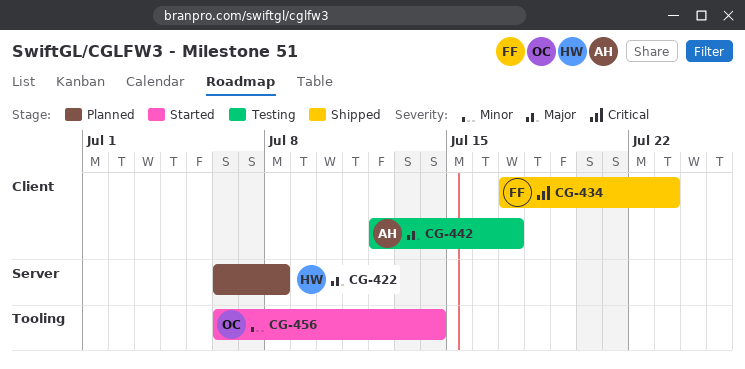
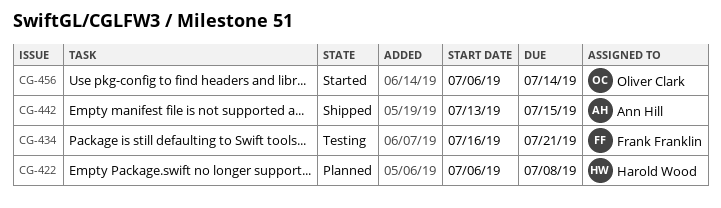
CG-434, status: Shipped -> Testing
CG-434, start: Jul 17 -> Jul 16
CG-434, due: Jul 23 -> Jul 21
CG-442, status: Testing -> Shipped
CG-442, start: Jul 12 -> Jul 13
CG-442, due: Jul 17 -> Jul 15

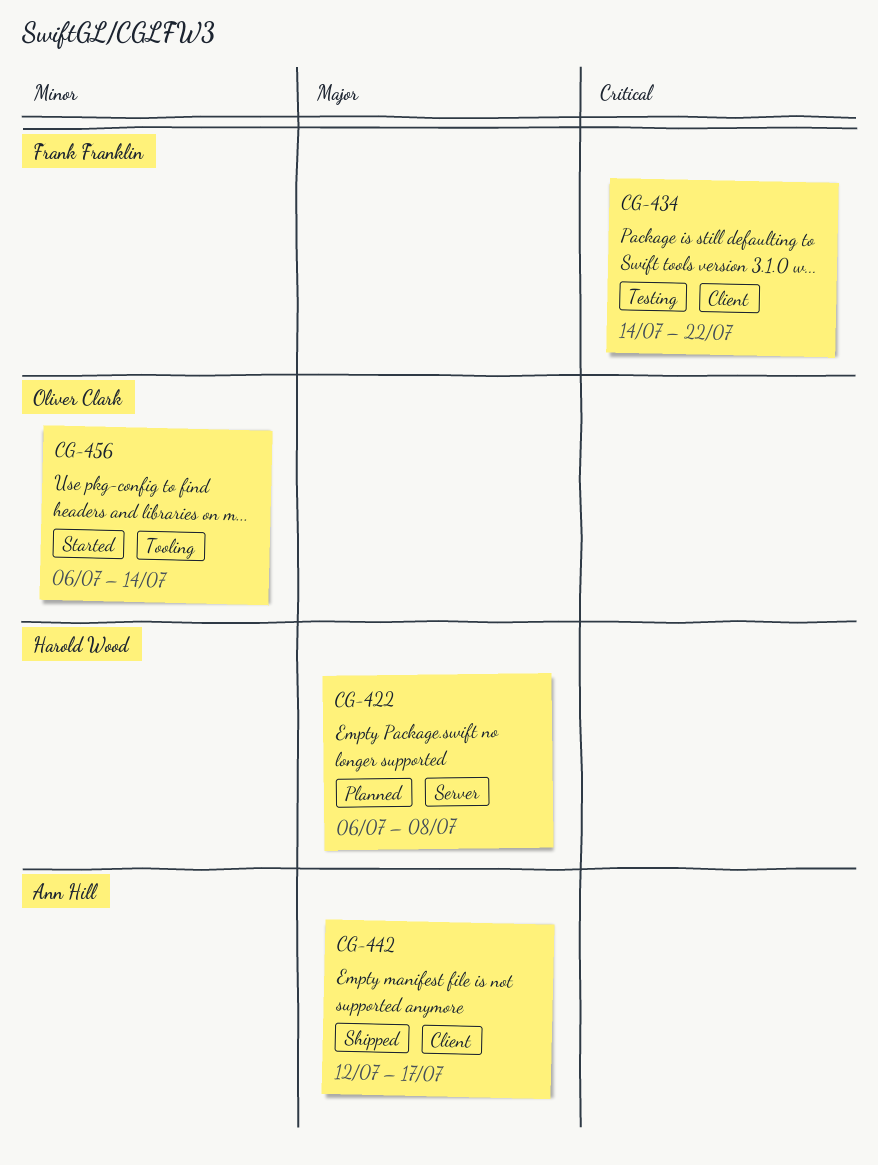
CG-434, start: Jul 16 -> Jul 14
CG-434, due: Jul 21 -> Jul 22
CG-442, start: Jul 13 -> Jul 12
CG-442, due: Jul 15 -> Jul 17

